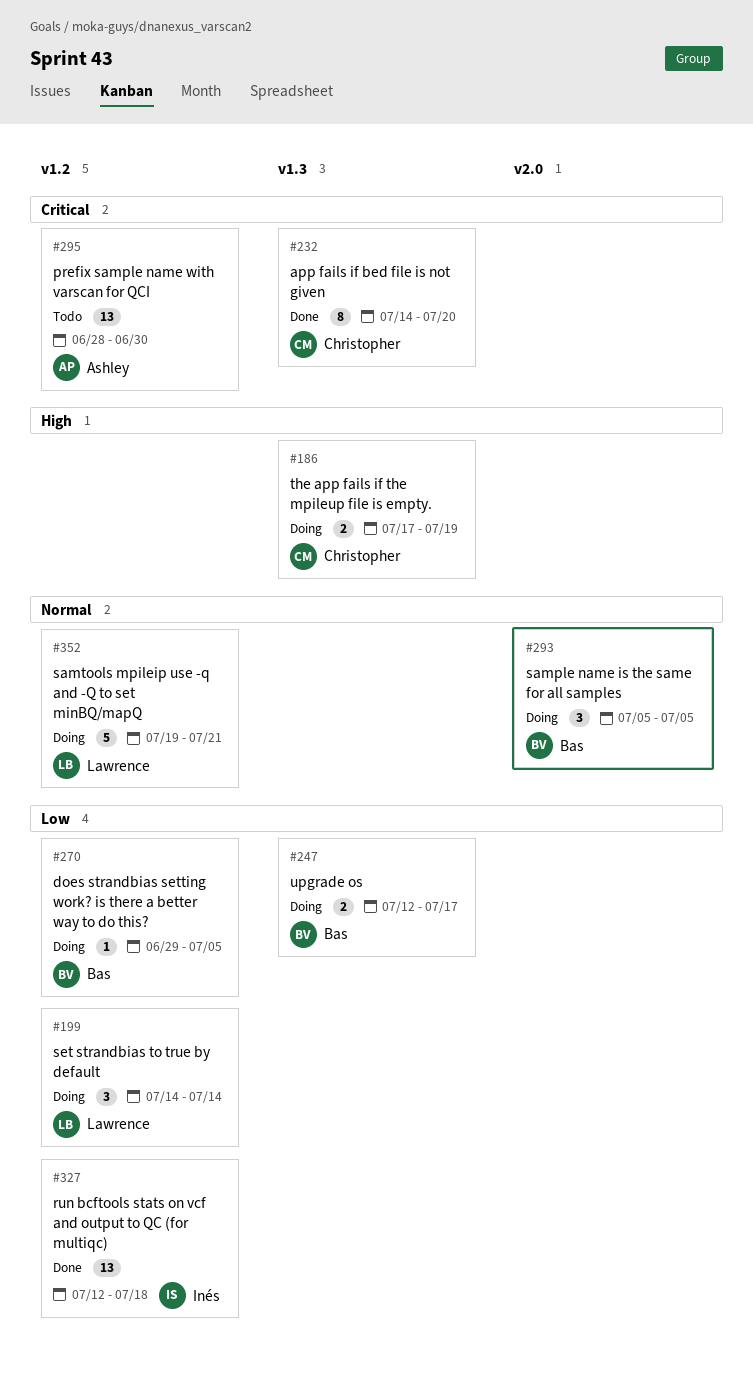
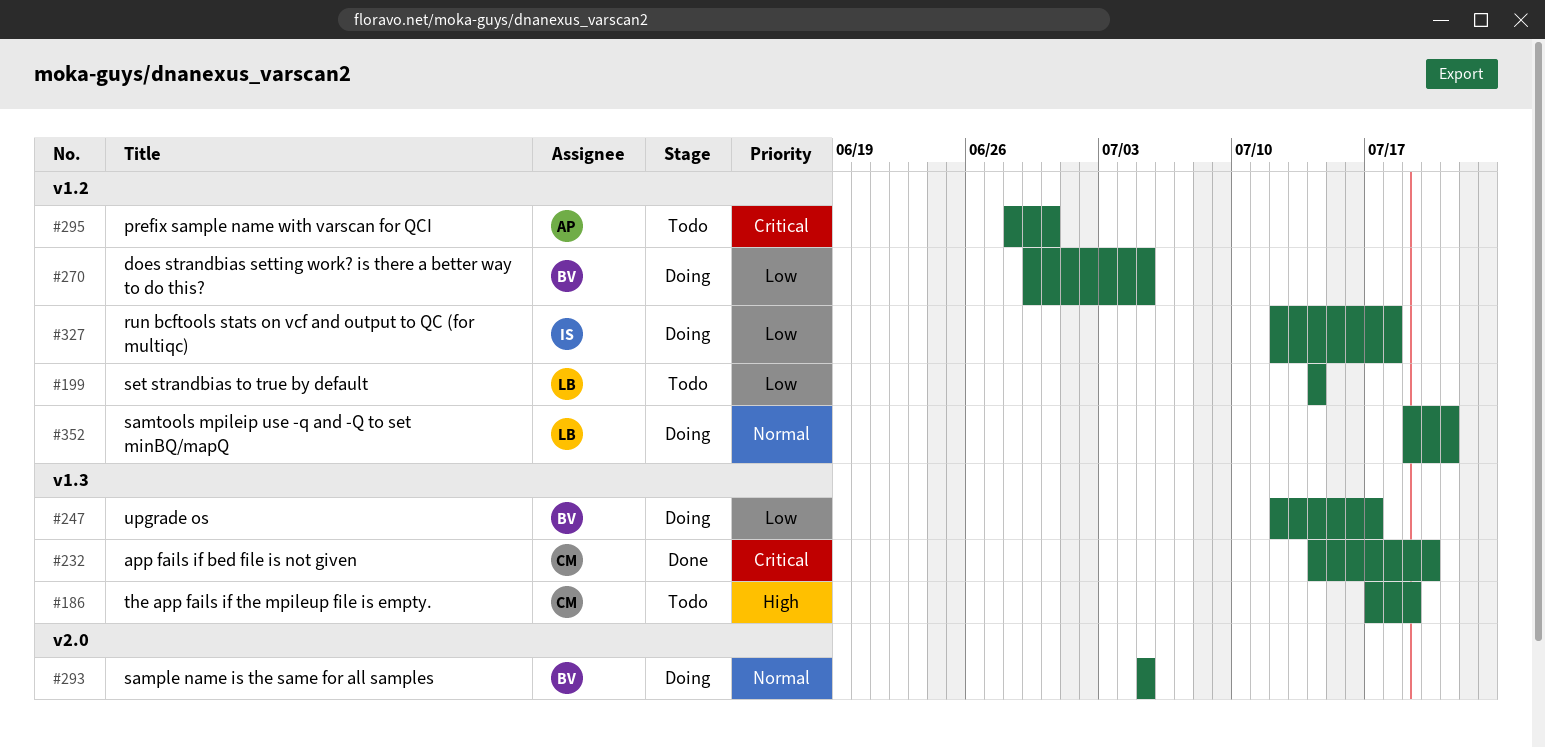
#186, status: Doing -> Todo
#199, status: Doing -> Todo
#327, status: Done -> Doing

